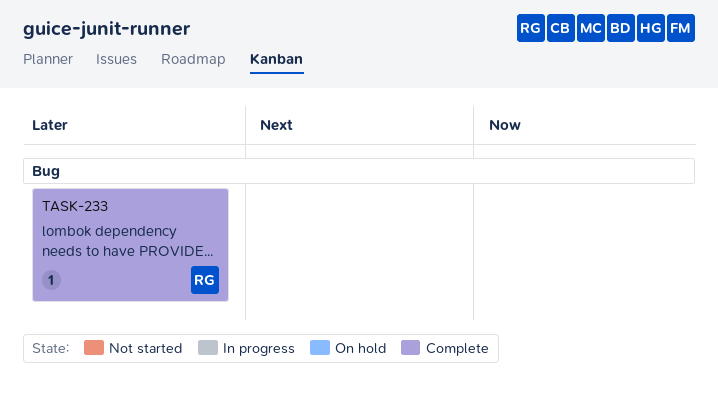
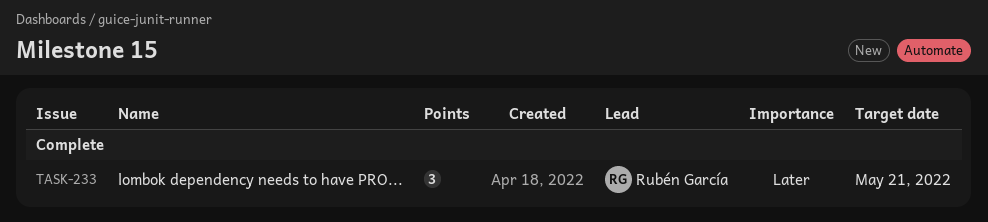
TASK-233, estimate: 1 -> 3

